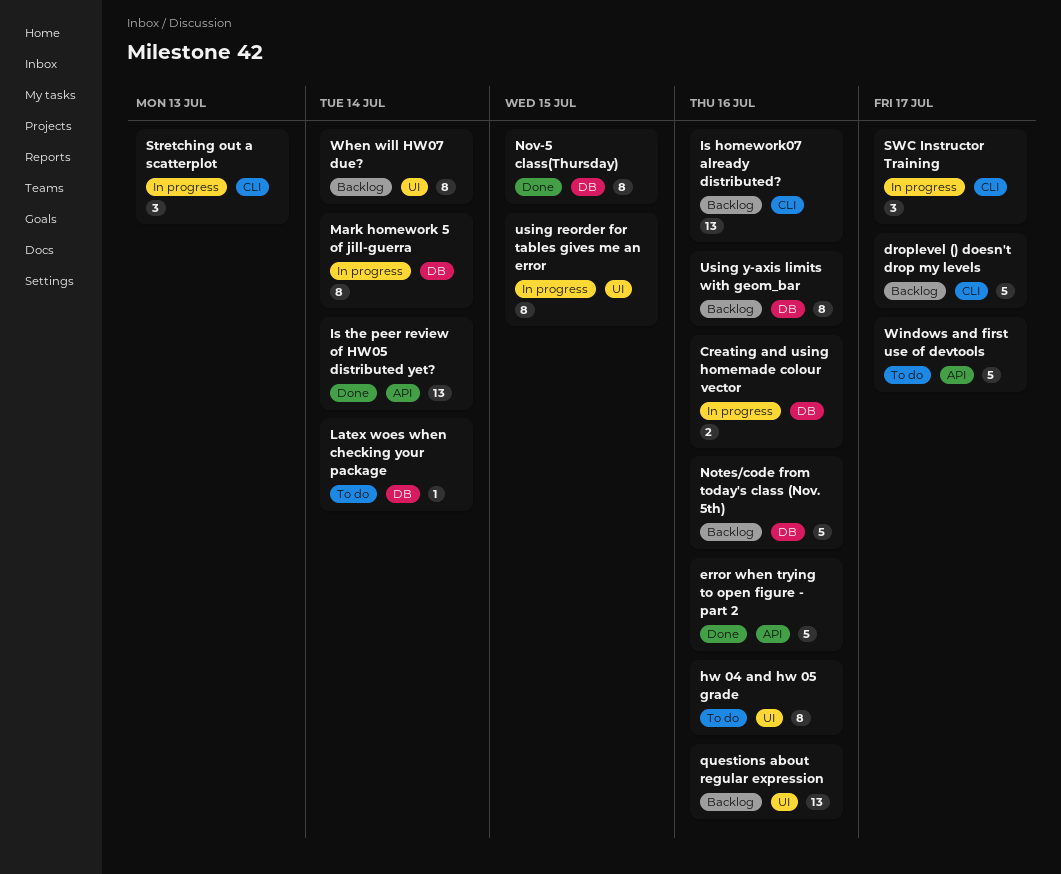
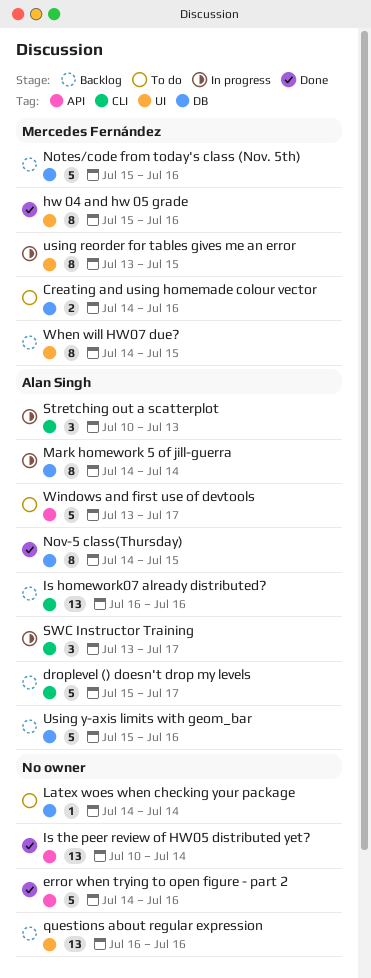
Creating and using homemade colour vector, status: In progress -> To do
hw 04 and hw 05 grade, status: To do -> Done
Using y-axis limits with geom_bar, estimate: 8 -> 5
When will HW07 due?, due: Jul 14 -> Jul 15

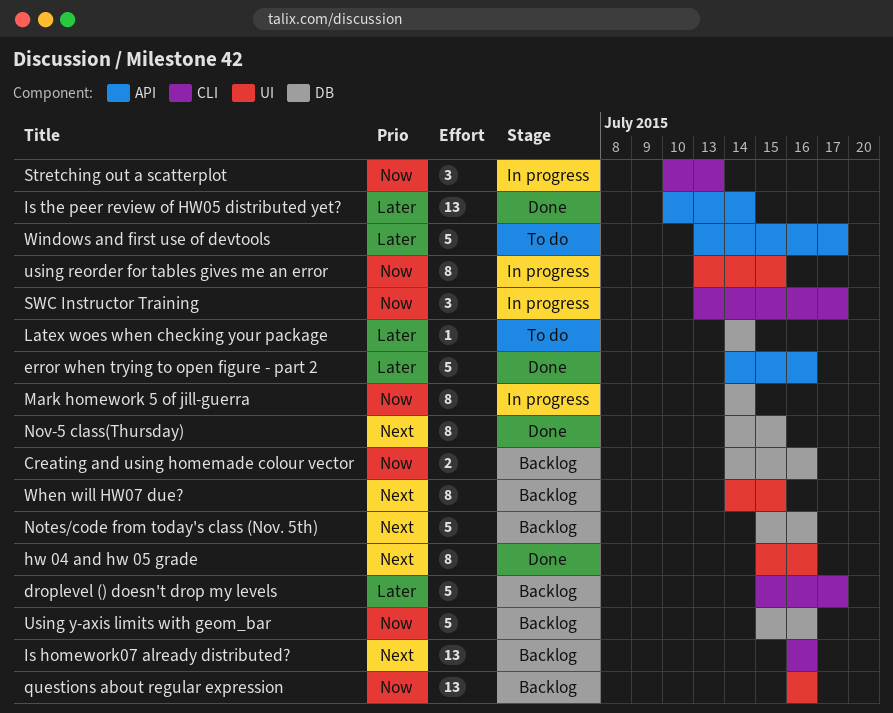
Creating and using homemade colour vector, status: To do -> Backlog

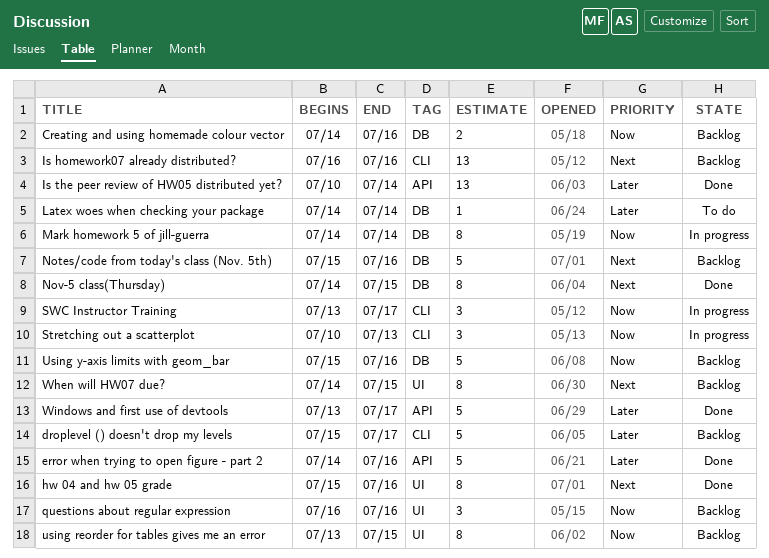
questions about regular expression, estimate: 13 -> 3
using reorder for tables gives me an error, status: In progress -> Backlog
Windows and first use of devtools, status: To do -> Done

